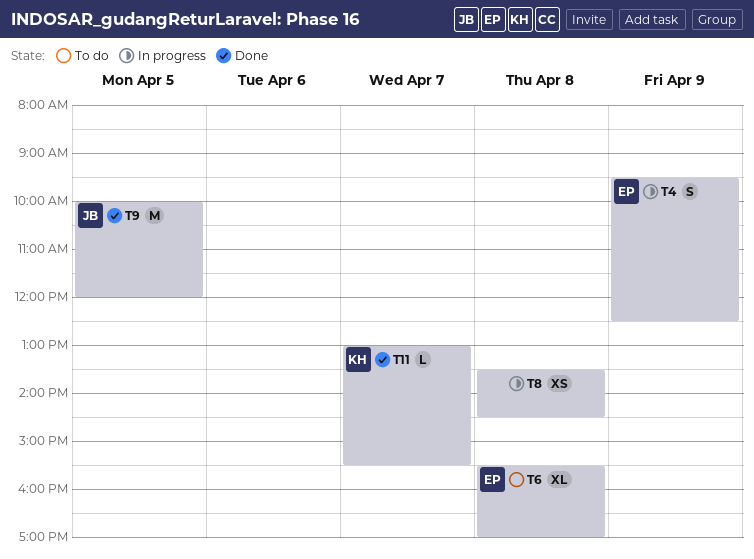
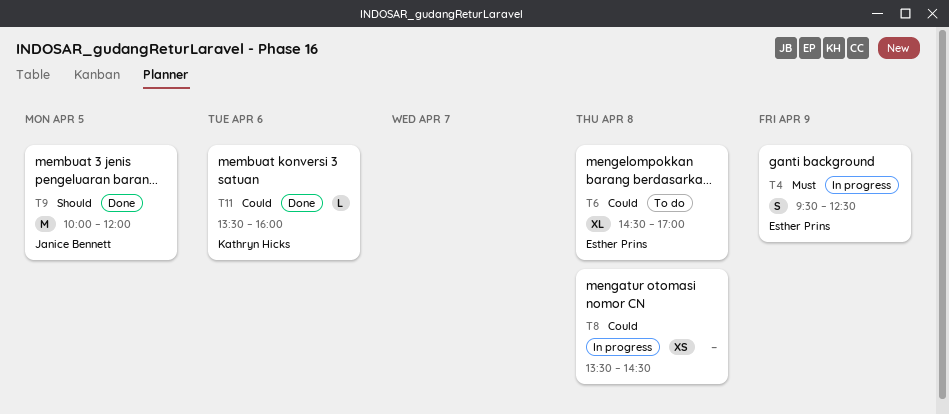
T6, begins: 15:30 -> 14:30
T11, day: Apr 7 -> Apr 6
T11, begins: 13:00 -> 13:30
T11, ends: 15:30 -> 16:00

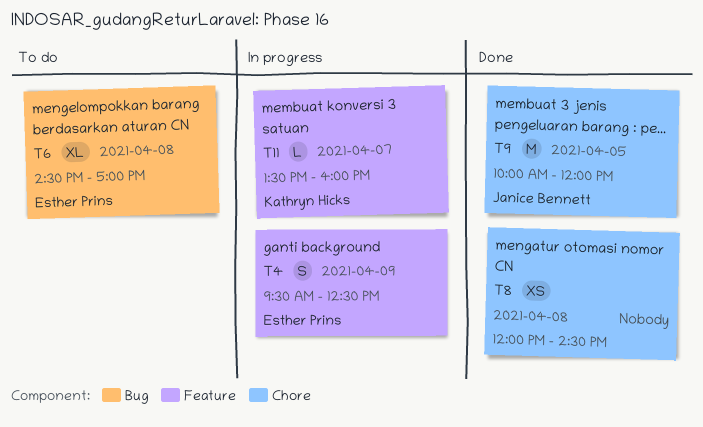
T8, status: In progress -> Done
T8, begins: 13:30 -> 12:00
T11, status: Done -> In progress
T11, day: Apr 6 -> Apr 7

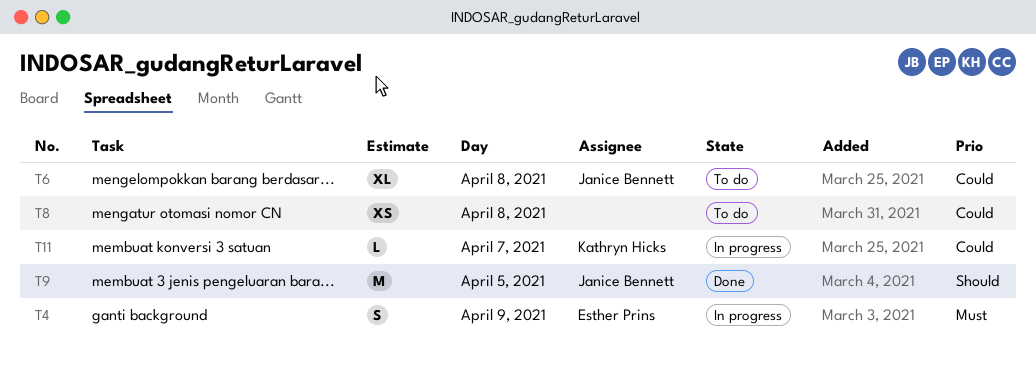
T6, owner: Esther Prins -> Janice Bennett
T8, status: Done -> To do

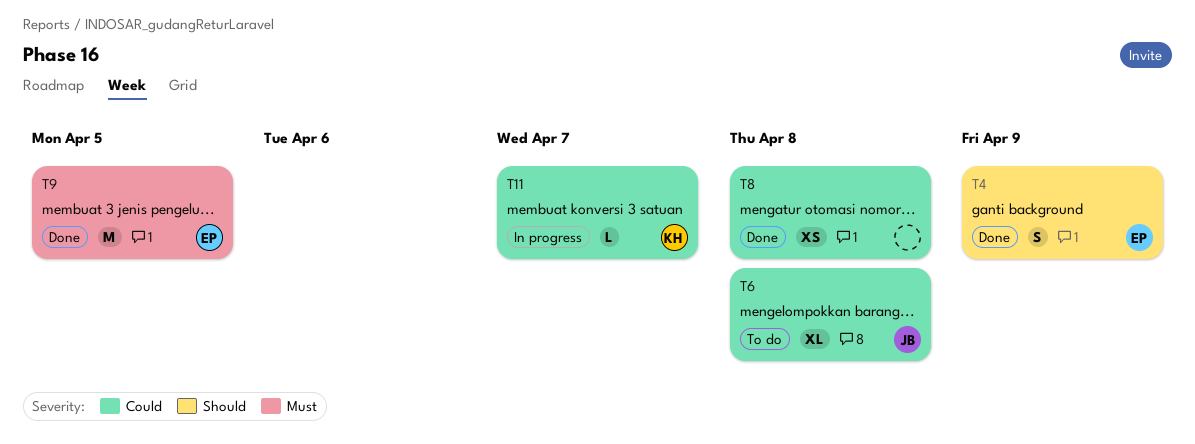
T4, status: In progress -> Done
T4, priority: Must -> Should
T8, status: To do -> Done
T9, owner: Janice Bennett -> Esther Prins
T9, priority: Should -> Must

